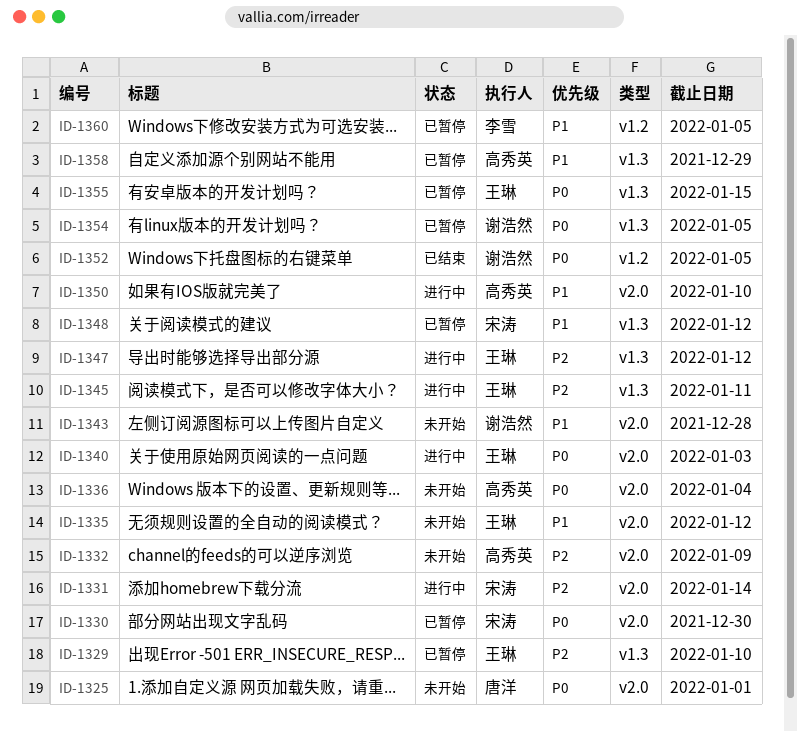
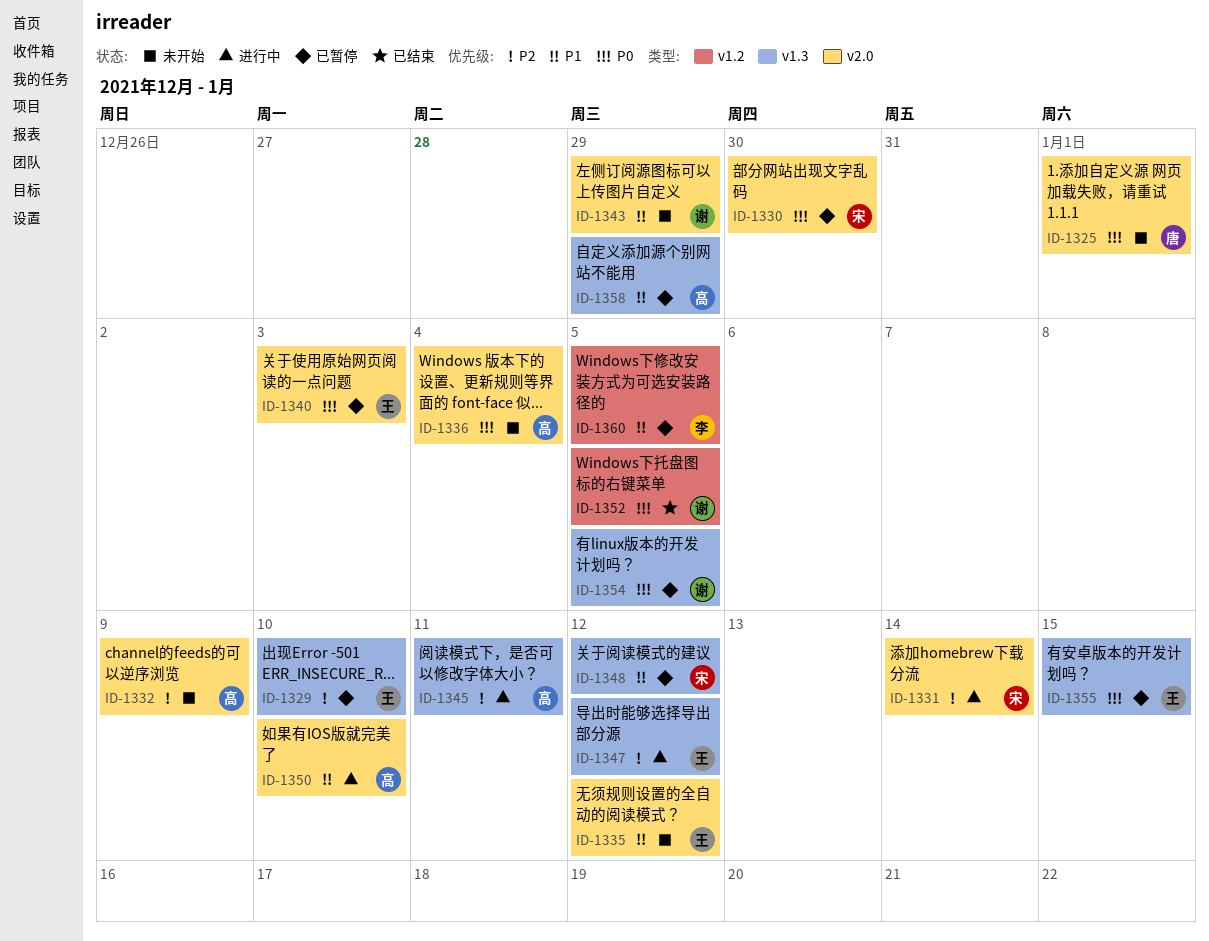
ID-1340, status: 进行中 -> 已暂停
ID-1343, due: Dec 28 -> Dec 29
ID-1345, owner: 王琳 -> 高秀英

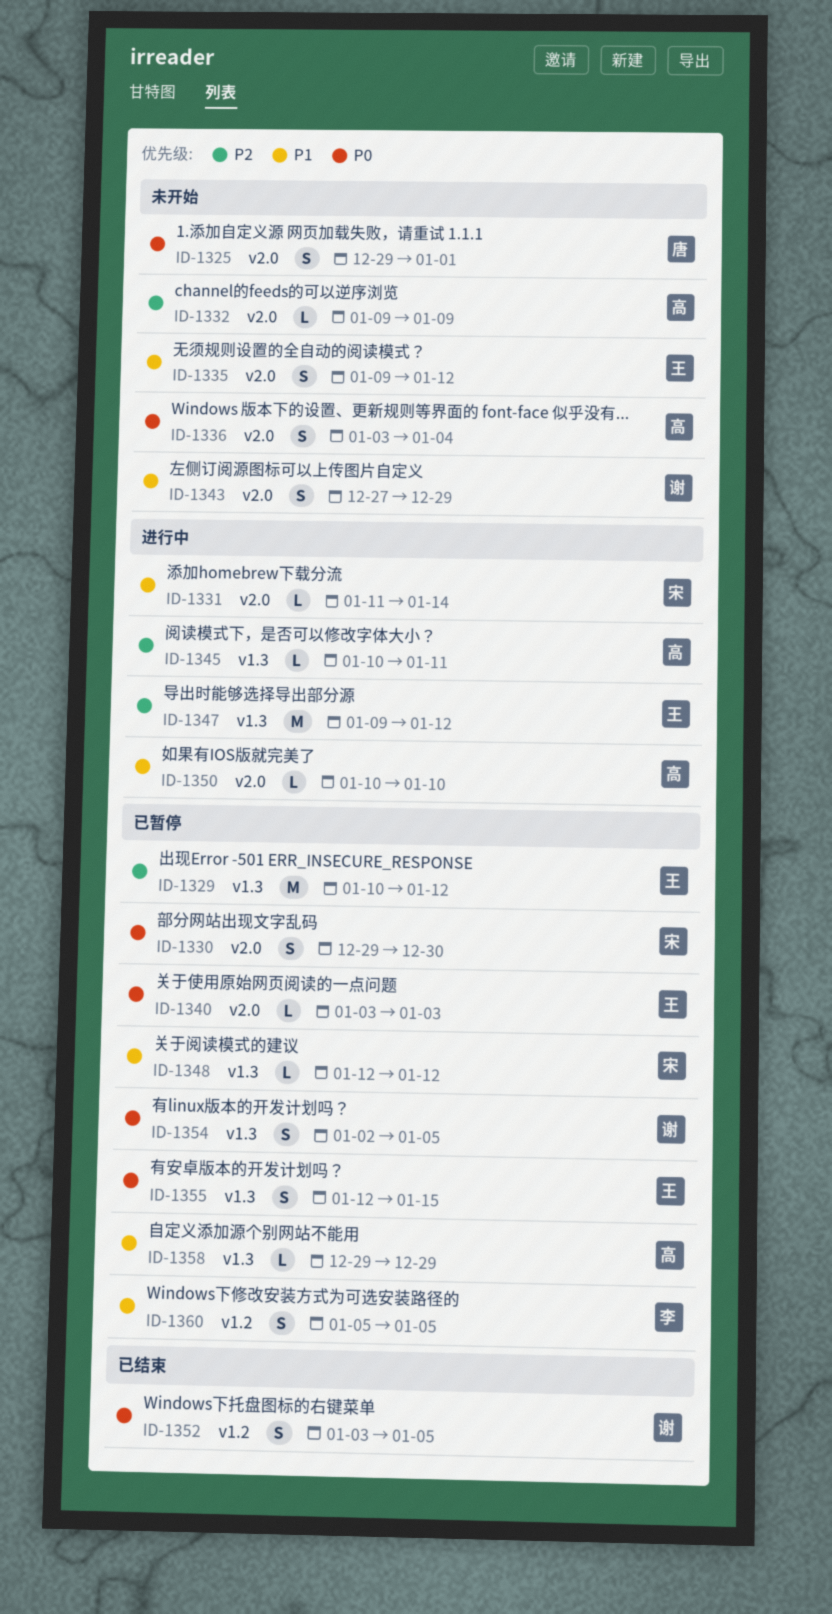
ID-1329, due: Jan 10 -> Jan 12
ID-1331, priority: P2 -> P1

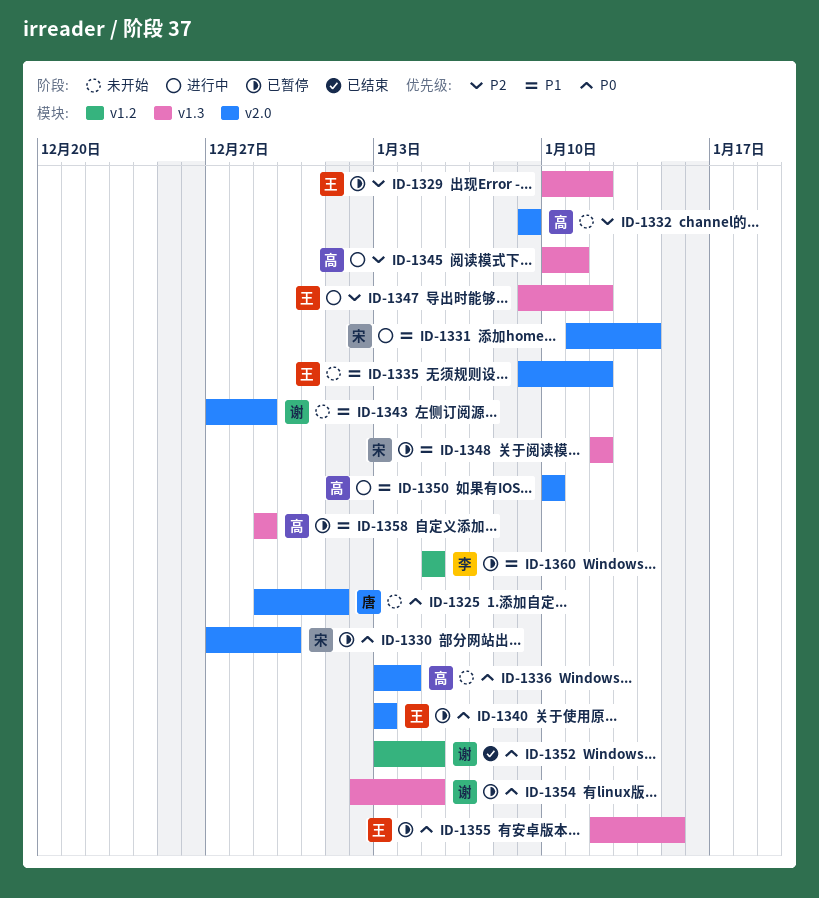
ID-1330, start: Dec 29 -> Dec 27

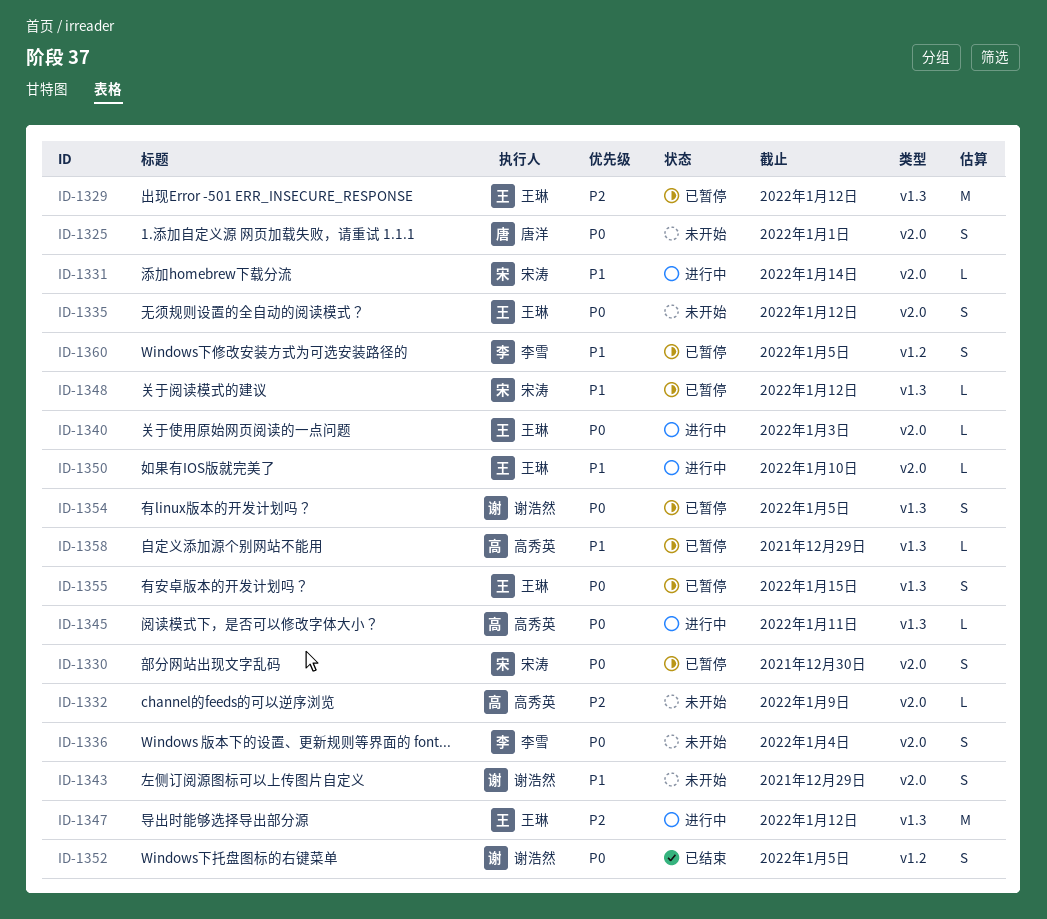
ID-1335, priority: P1 -> P0
ID-1336, owner: 高秀英 -> 李雪
ID-1340, status: 已暂停 -> 进行中
ID-1345, priority: P2 -> P0
ID-1350, owner: 高秀英 -> 王琳

